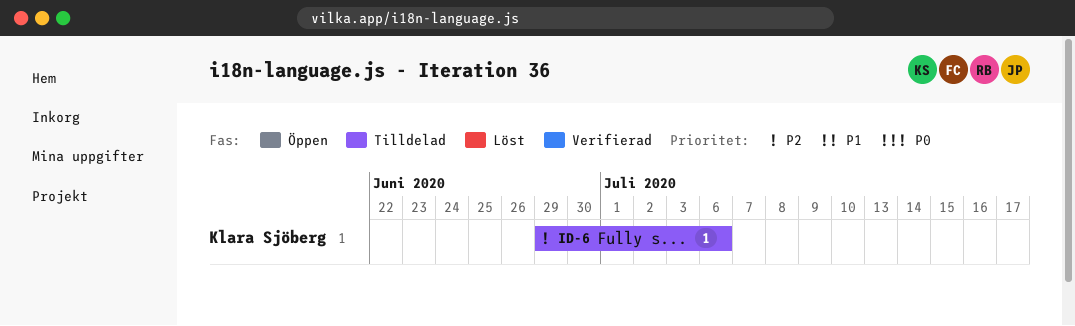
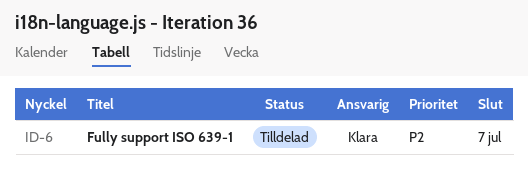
ID-6, due: Jul 6 -> Jul 7

